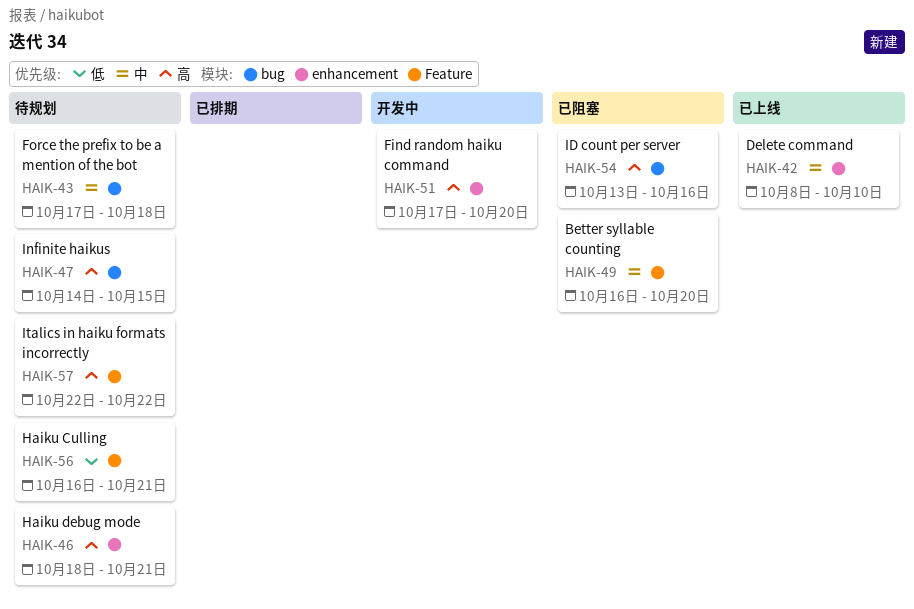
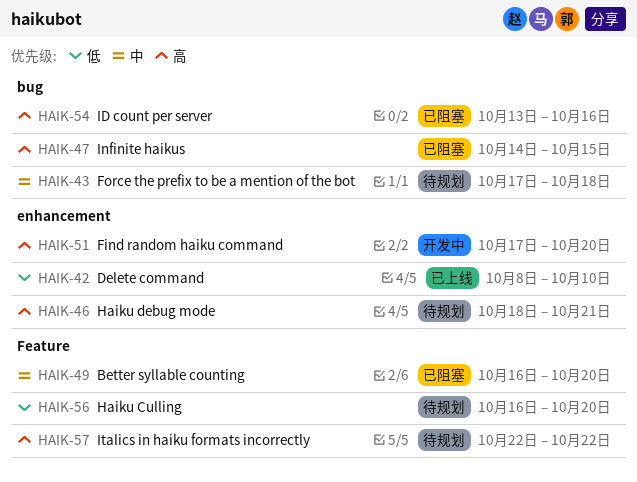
HAIK-42, priority: 中 -> 低
HAIK-47, status: 待规划 -> 已阻塞
HAIK-56, due: Oct 21 -> Oct 20

